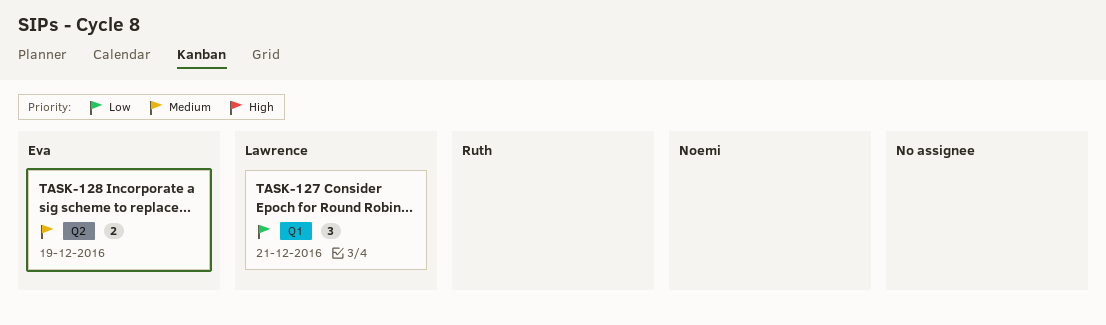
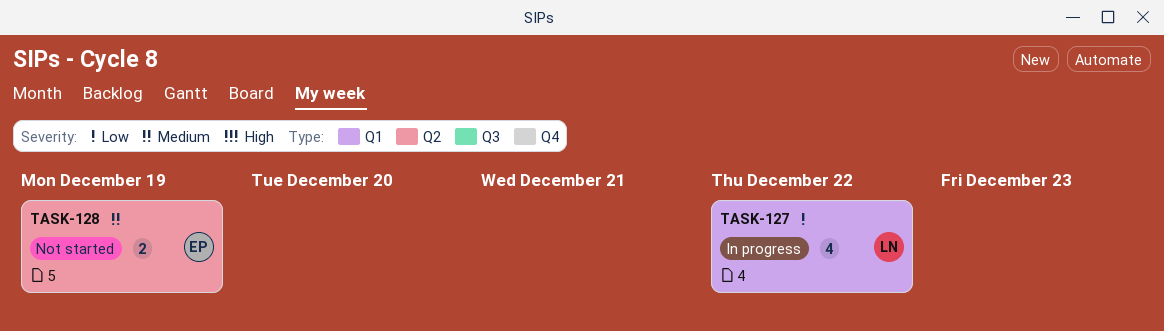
TASK-127, estimate: 3 -> 4
TASK-127, due: Dec 21 -> Dec 22

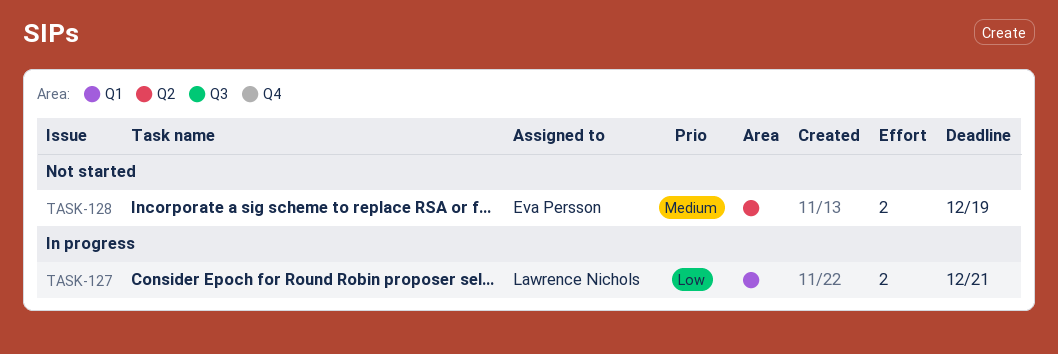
TASK-127, estimate: 4 -> 2
TASK-127, due: Dec 22 -> Dec 21

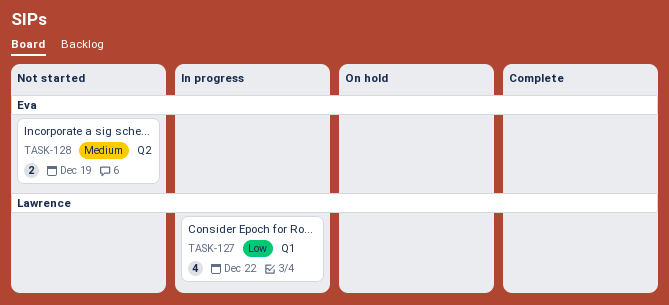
TASK-127, estimate: 2 -> 4
TASK-127, due: Dec 21 -> Dec 22

